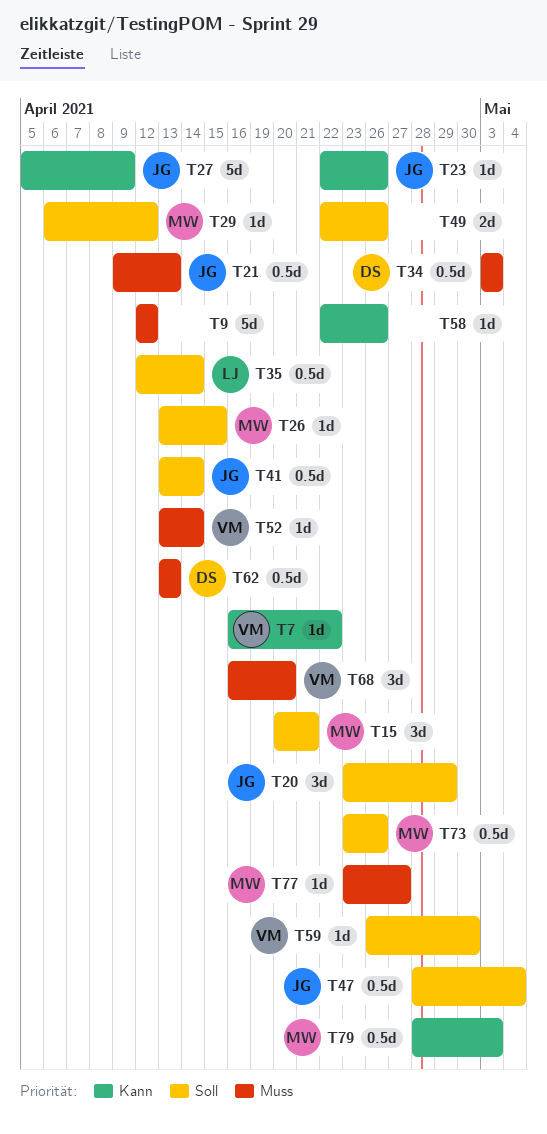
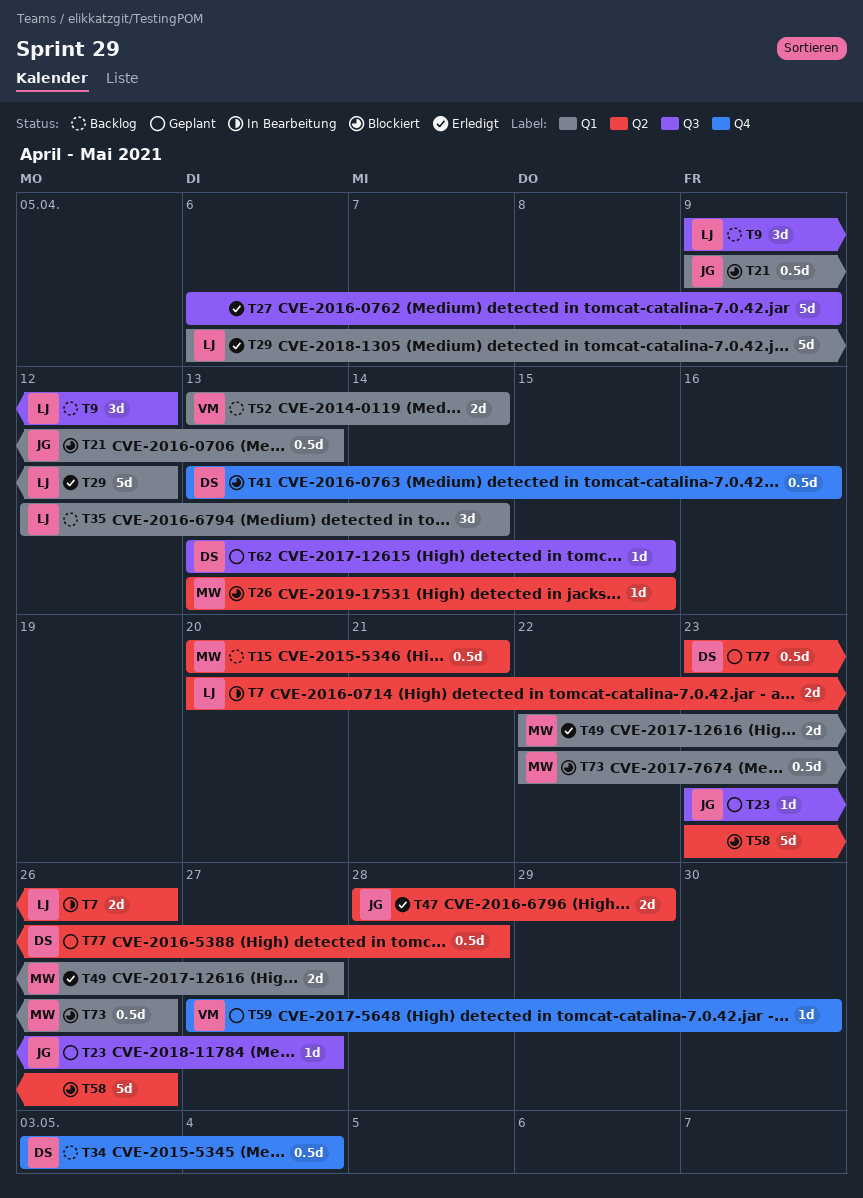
T7, owner: VM -> LJ
T7, estimate: 1d -> 2d
T7, start: Apr 16 -> Apr 20
T7, due: Apr 22 -> Apr 26
T9, owner: none -> LJ
T9, estimate: 5d -> 3d
T9, start: Apr 12 -> Apr 9
T15, estimate: 3d -> 0.5d
T20: present -> none
T23, start: Apr 22 -> Apr 23
T23, due: Apr 26 -> Apr 27
T27, owner: JG -> none
T27, start: Apr 5 -> Apr 6
T29, owner: MW -> LJ
T29, estimate: 1d -> 5d
T34, due: May 3 -> May 4
T35, estimate: 0.5d -> 3d
T41, owner: JG -> DS
T41, due: Apr 14 -> Apr 16
T47, estimate: 0.5d -> 2d
T47, due: May 4 -> Apr 29
T49, owner: none -> MW
T49, due: Apr 26 -> Apr 27
T52, estimate: 1d -> 2d
T58, estimate: 1d -> 5d
T58, start: Apr 22 -> Apr 23
T59, start: Apr 26 -> Apr 27
T62, estimate: 0.5d -> 1d
T62, due: Apr 13 -> Apr 15
T68: present -> none
T73, start: Apr 23 -> Apr 22
T77, owner: MW -> DS
T77, estimate: 1d -> 0.5d
T77, due: Apr 27 -> Apr 28
T79: present -> none

